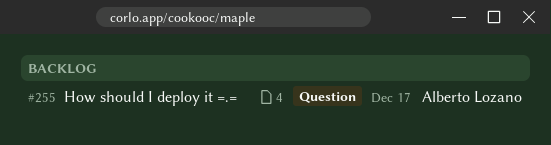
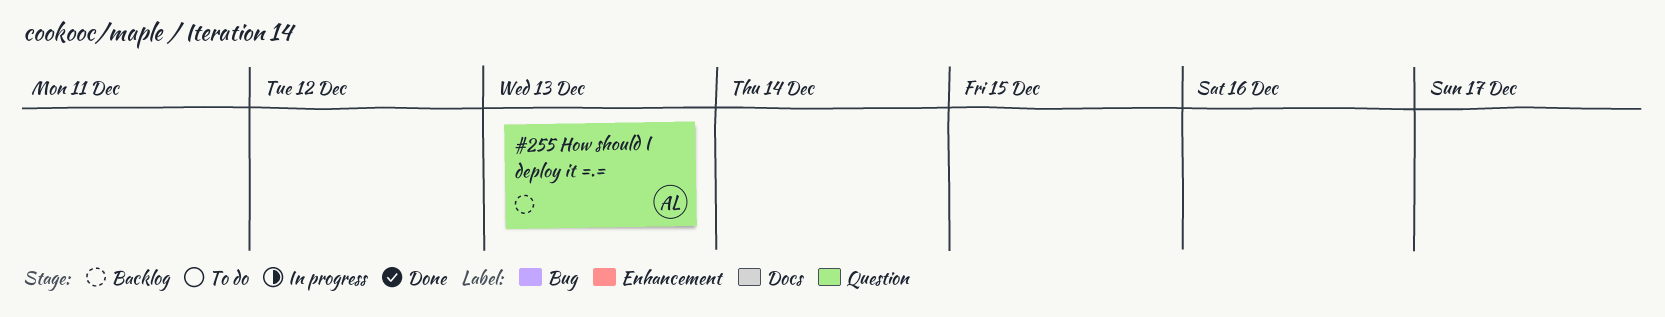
#255, due: Dec 17 -> Dec 13

